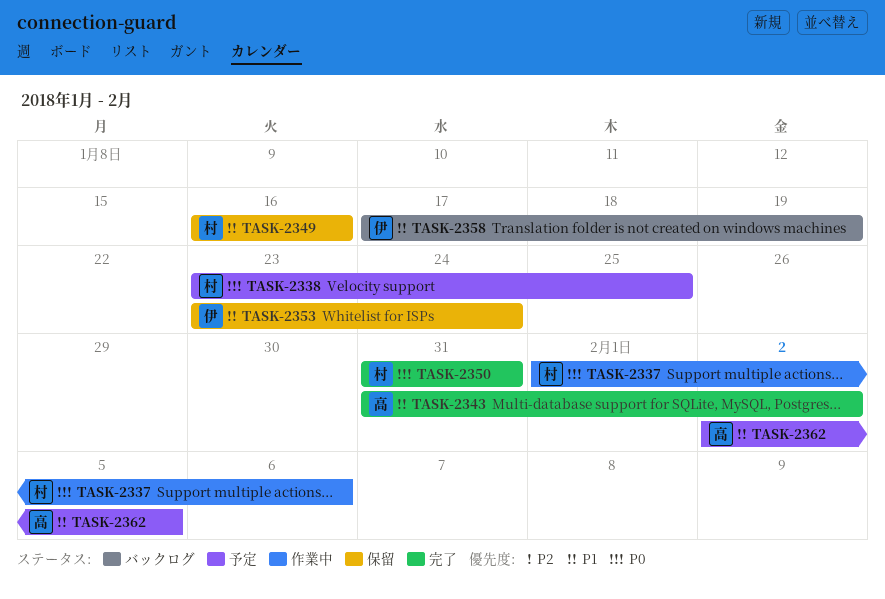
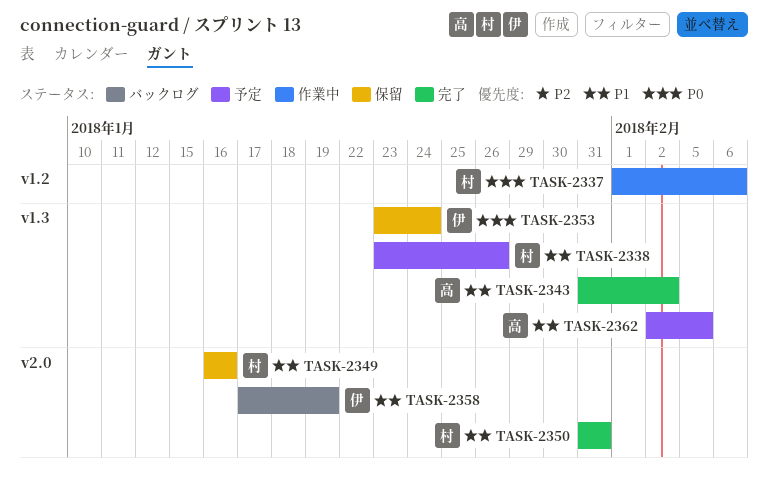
TASK-2338, priority: P0 -> P1
TASK-2338, due: Jan 25 -> Jan 26
TASK-2350, priority: P0 -> P1
TASK-2353, priority: P1 -> P0

